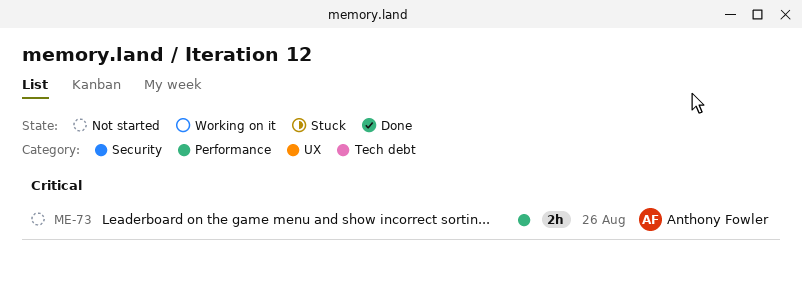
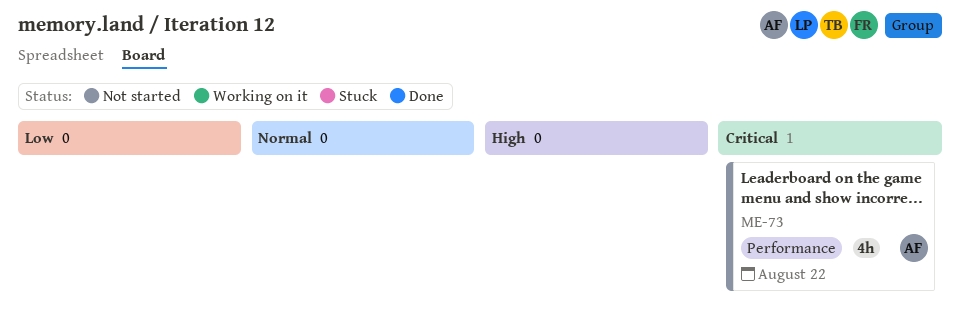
ME-73, estimate: 2h -> 4h
ME-73, due: Aug 26 -> Aug 22

